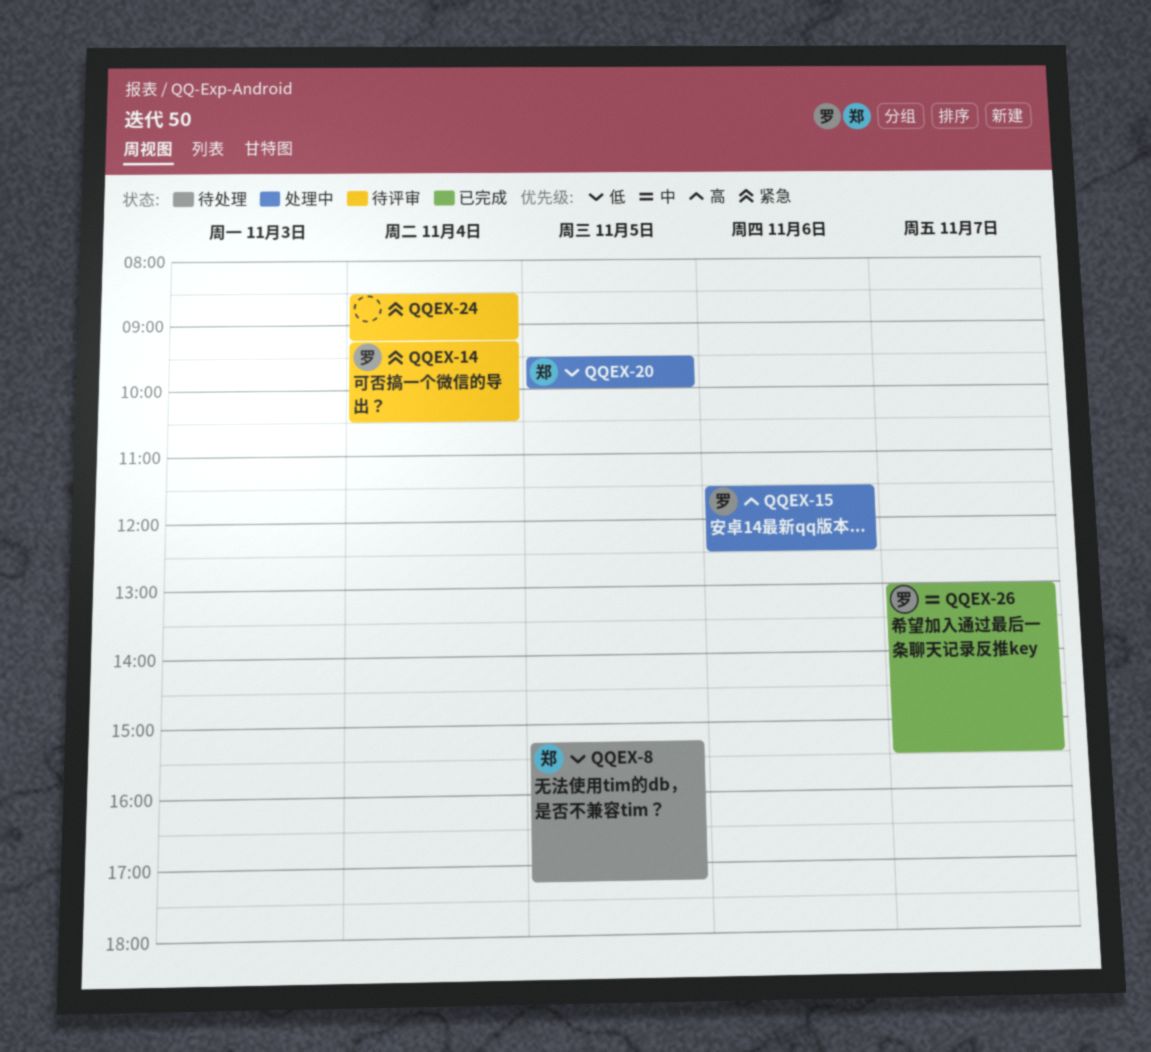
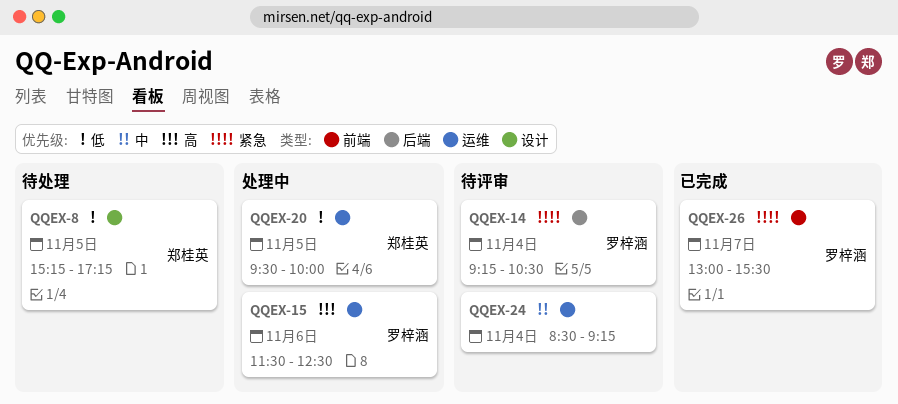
QQEX-24, priority: 紧急 -> 中
QQEX-26, priority: 中 -> 紧急

